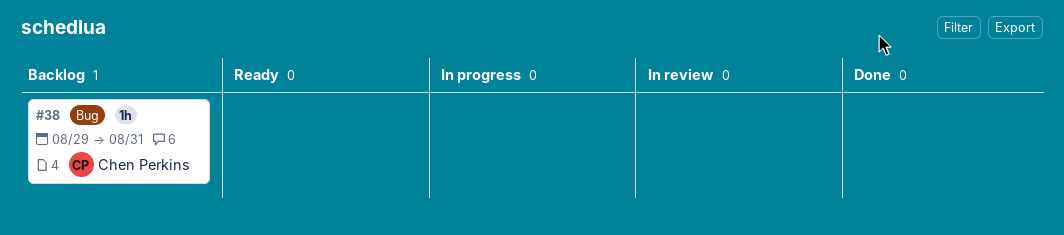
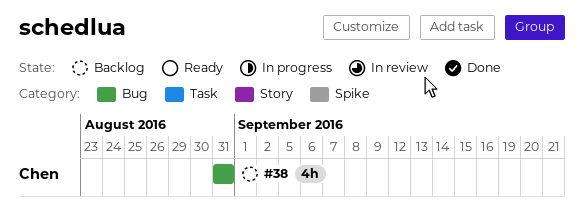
#38, estimate: 1h -> 4h
#38, start: Aug 29 -> Aug 31

